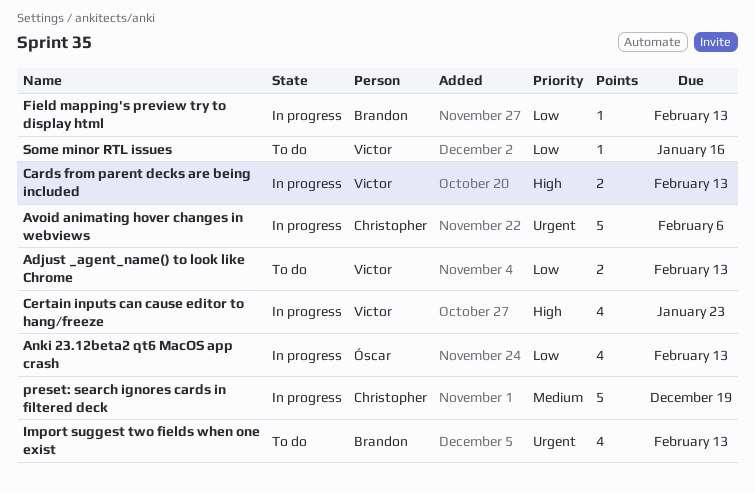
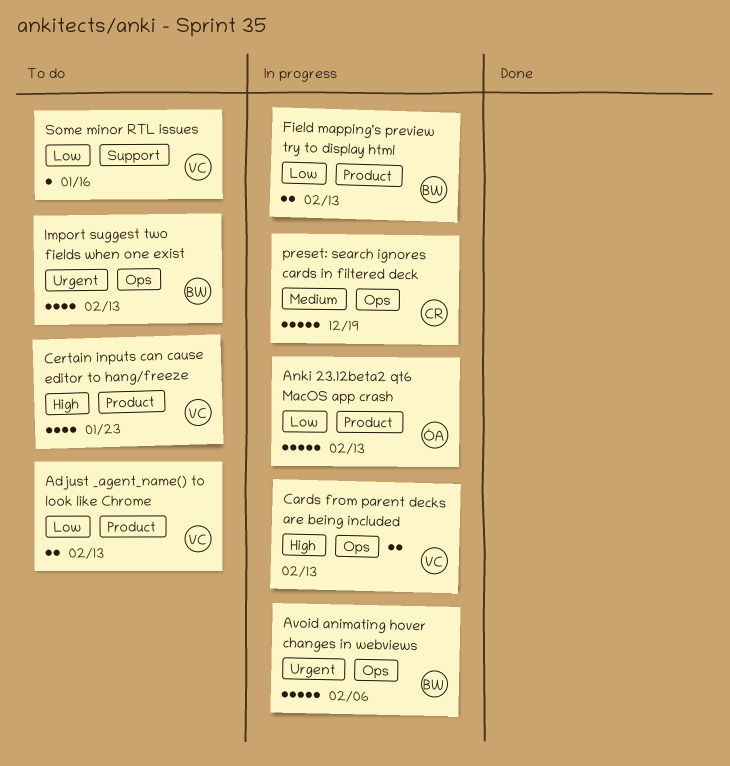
Anki 23.12beta2 qt6 MacOS app crash, estimate: 4 -> 5
Avoid animating hover changes in webviews, owner: Christopher -> Brandon
Certain inputs can cause editor to hang/freeze, status: In progress -> To do
Field mapping's preview try to display html, estimate: 1 -> 2

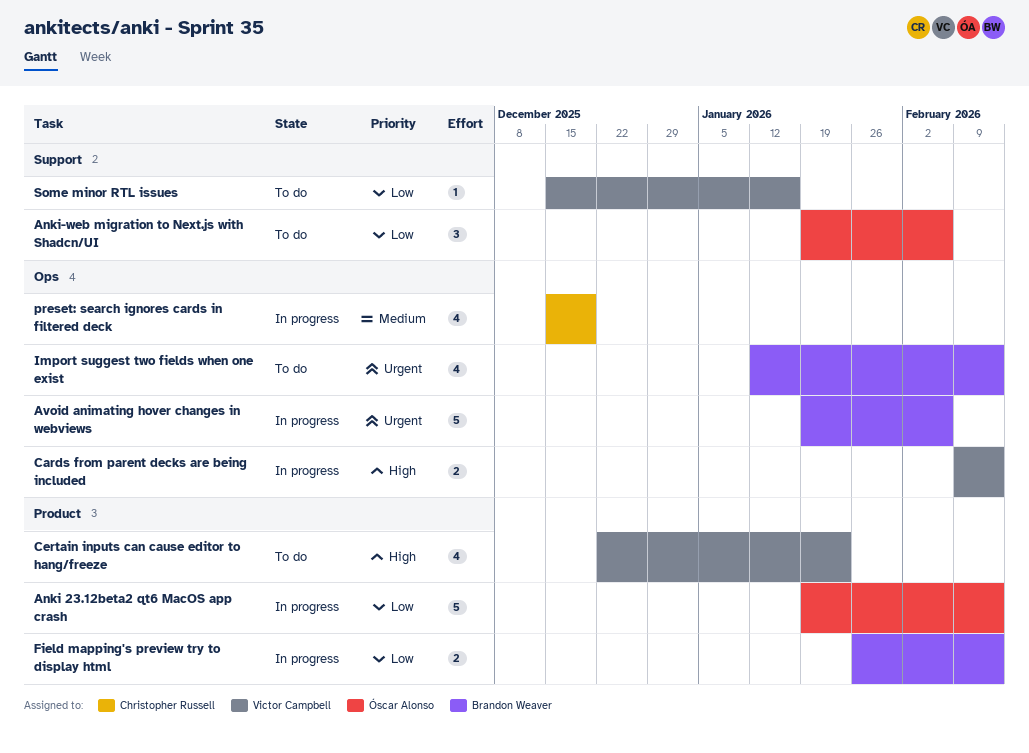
Adjust _agent_name() to look like Chrome: present -> none
Anki-web migration to Next.js with Shadcn/UI: none -> present
preset: search ignores cards in filtered deck, estimate: 5 -> 4

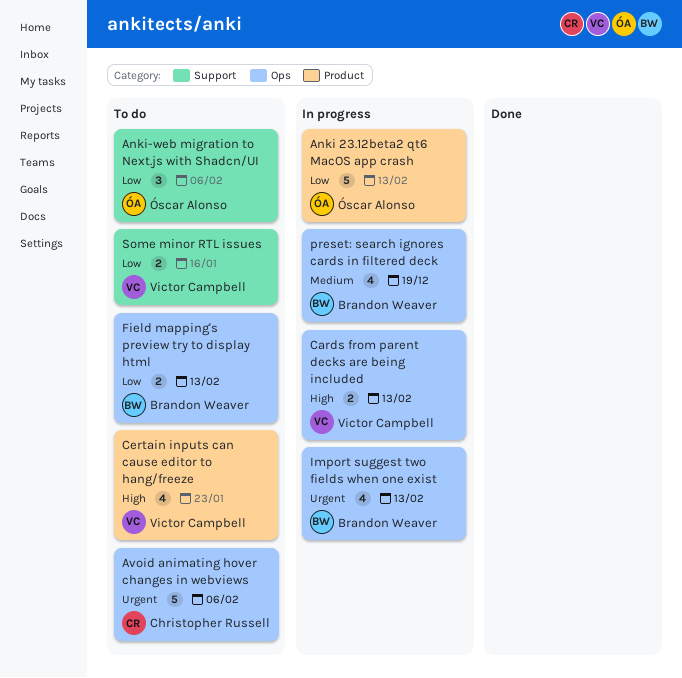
Avoid animating hover changes in webviews, status: In progress -> To do
Avoid animating hover changes in webviews, owner: Brandon Weaver -> Christopher Russell
Field mapping's preview try to display html, status: In progress -> To do
Field mapping's preview try to display html, label: Product -> Ops
Import suggest two fields when one exist, status: To do -> In progress
preset: search ignores cards in filtered deck, owner: Christopher Russell -> Brandon Weaver
Some minor RTL issues, estimate: 1 -> 2

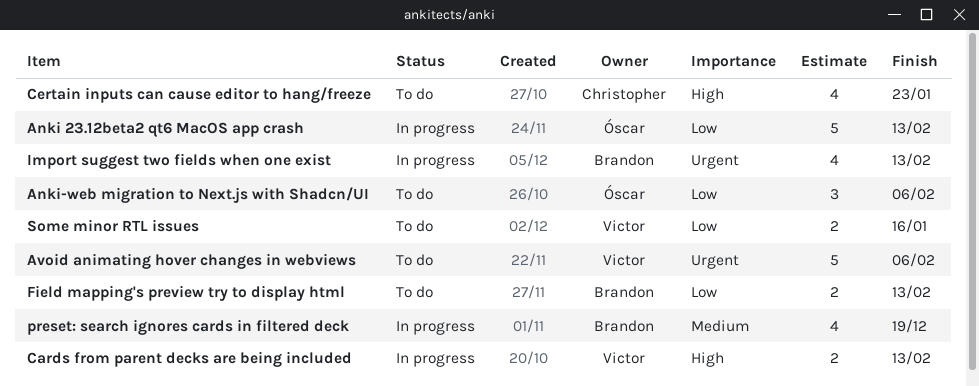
Avoid animating hover changes in webviews, owner: Christopher Russell -> Victor Campbell
Certain inputs can cause editor to hang/freeze, owner: Victor Campbell -> Christopher Russell

